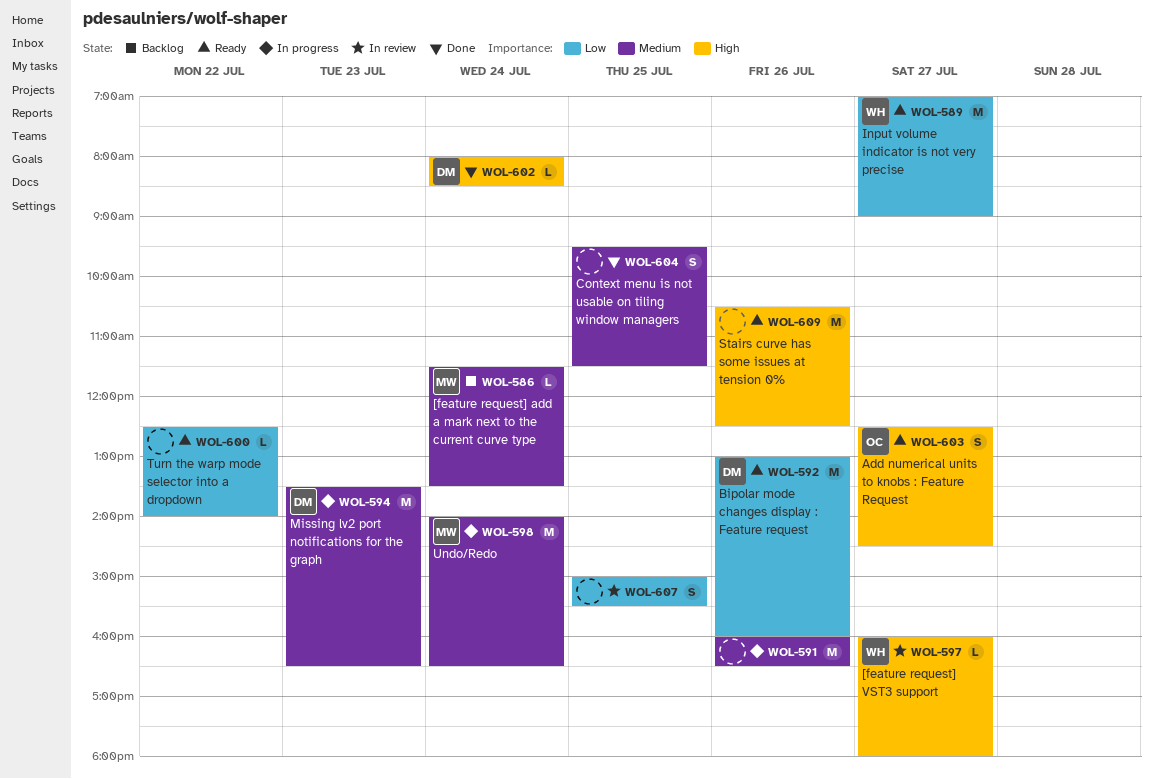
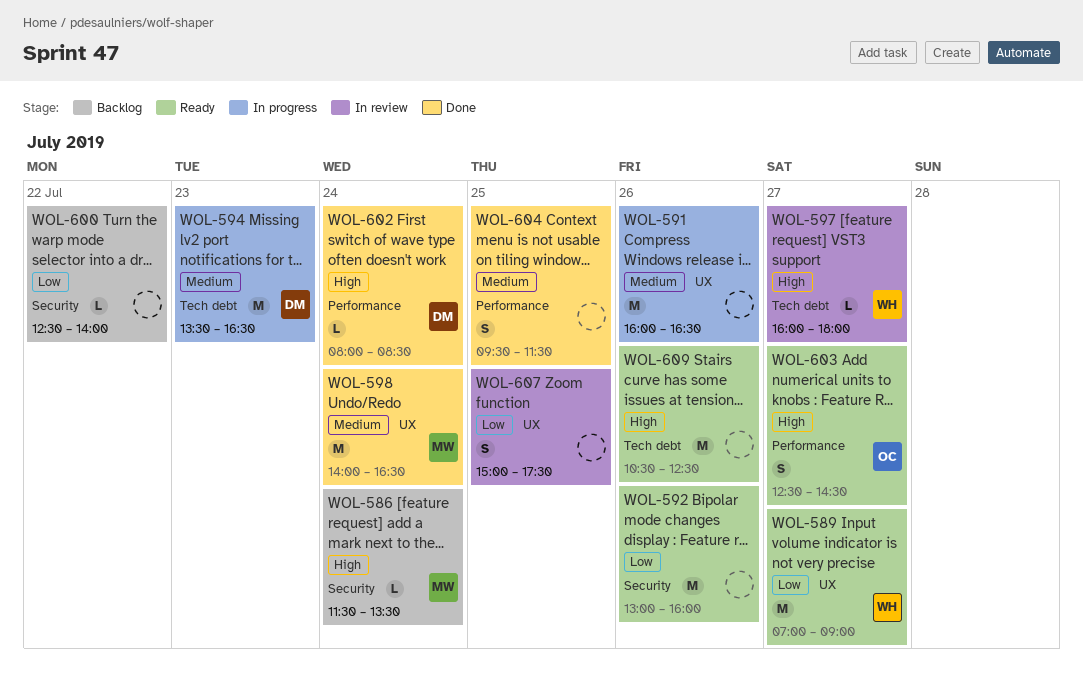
WOL-586, priority: Medium -> High
WOL-592, owner: DM -> none
WOL-598, status: In progress -> Done
WOL-600, status: Ready -> Backlog
WOL-607, ends: 15:30 -> 17:30

